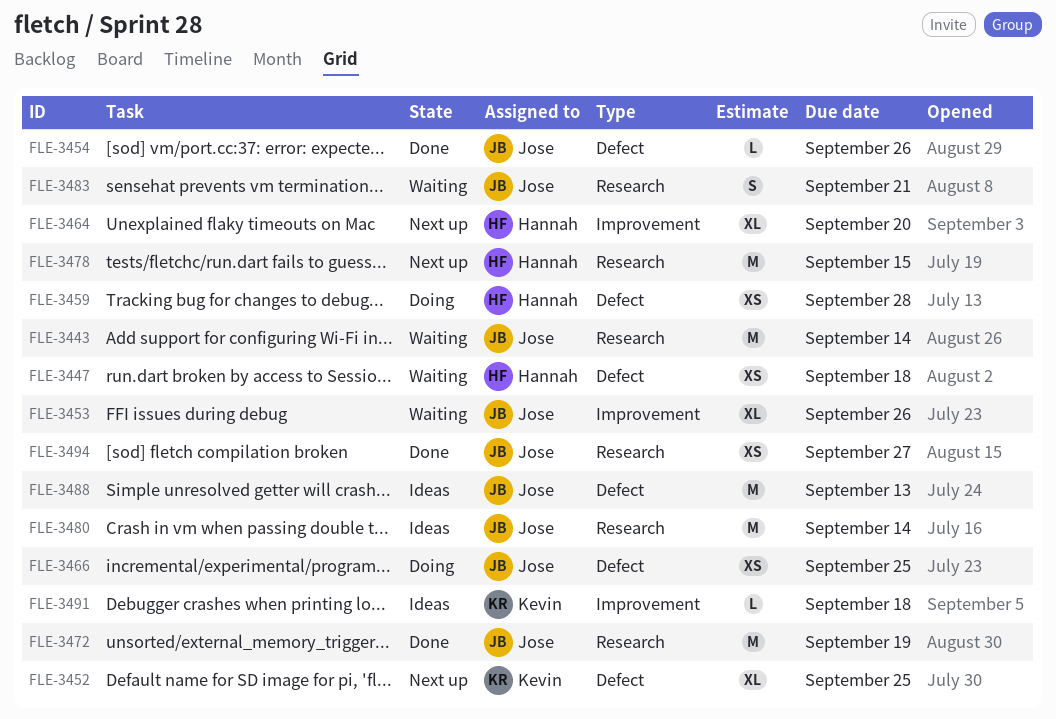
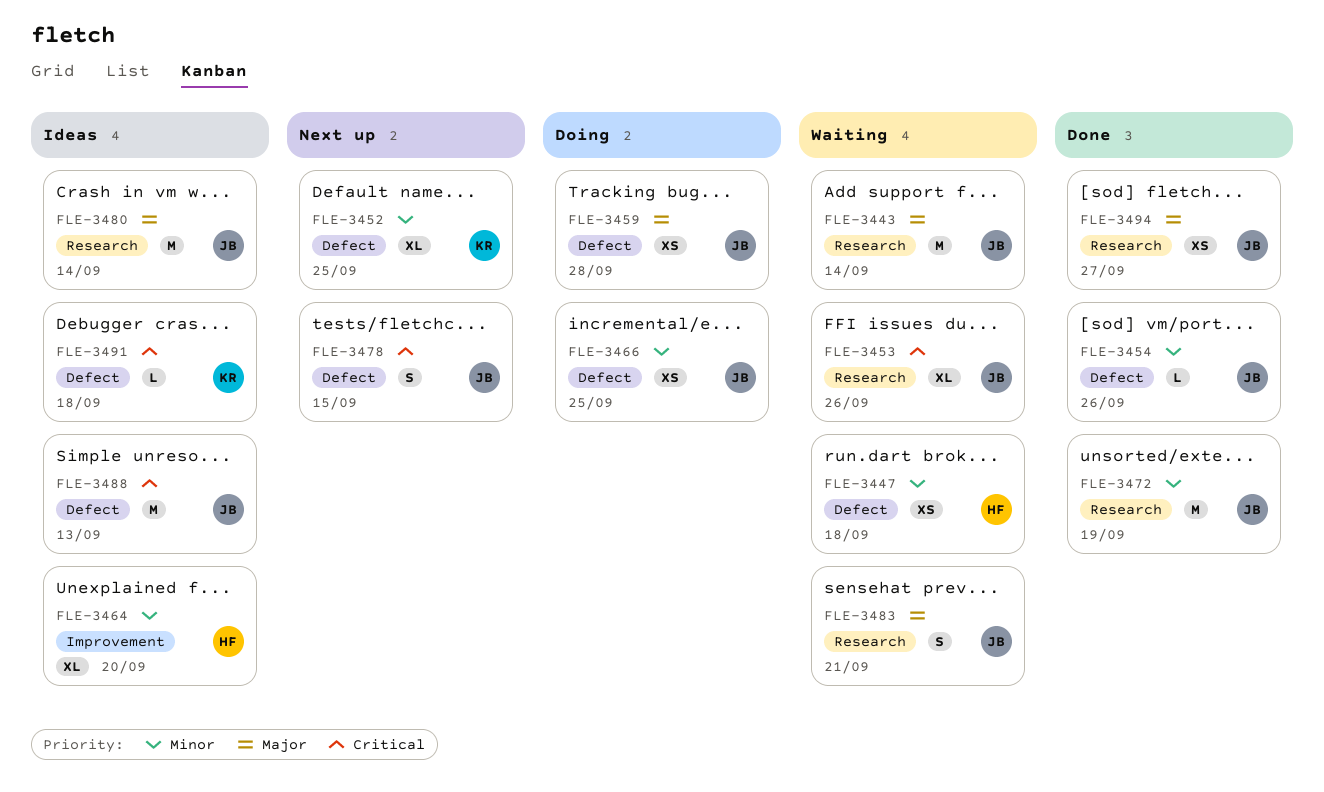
FLE-3453, label: Improvement -> Research
FLE-3459, owner: Hannah -> Jose
FLE-3464, status: Next up -> Ideas
FLE-3478, owner: Hannah -> Jose
FLE-3478, label: Research -> Defect
FLE-3478, estimate: M -> S
FLE-3491, label: Improvement -> Defect

